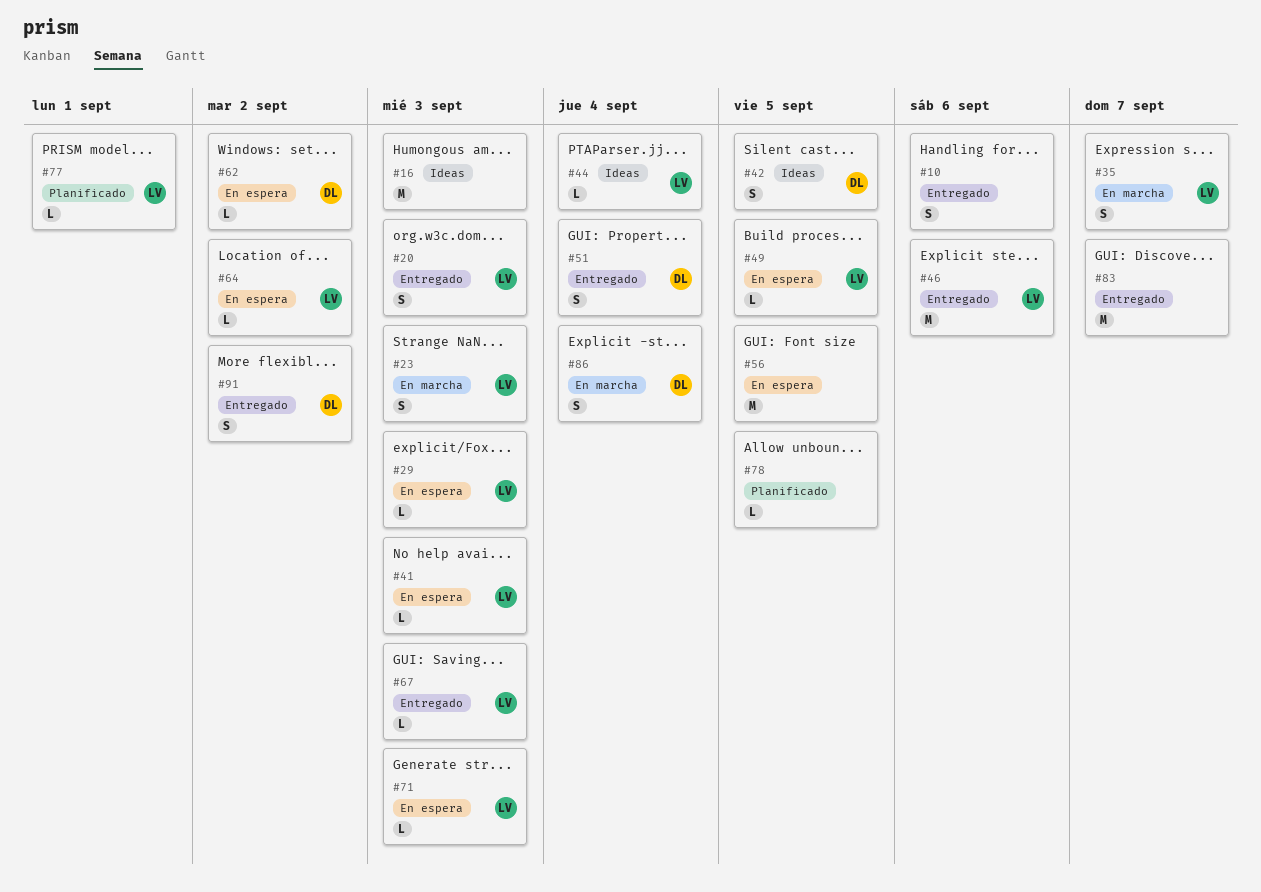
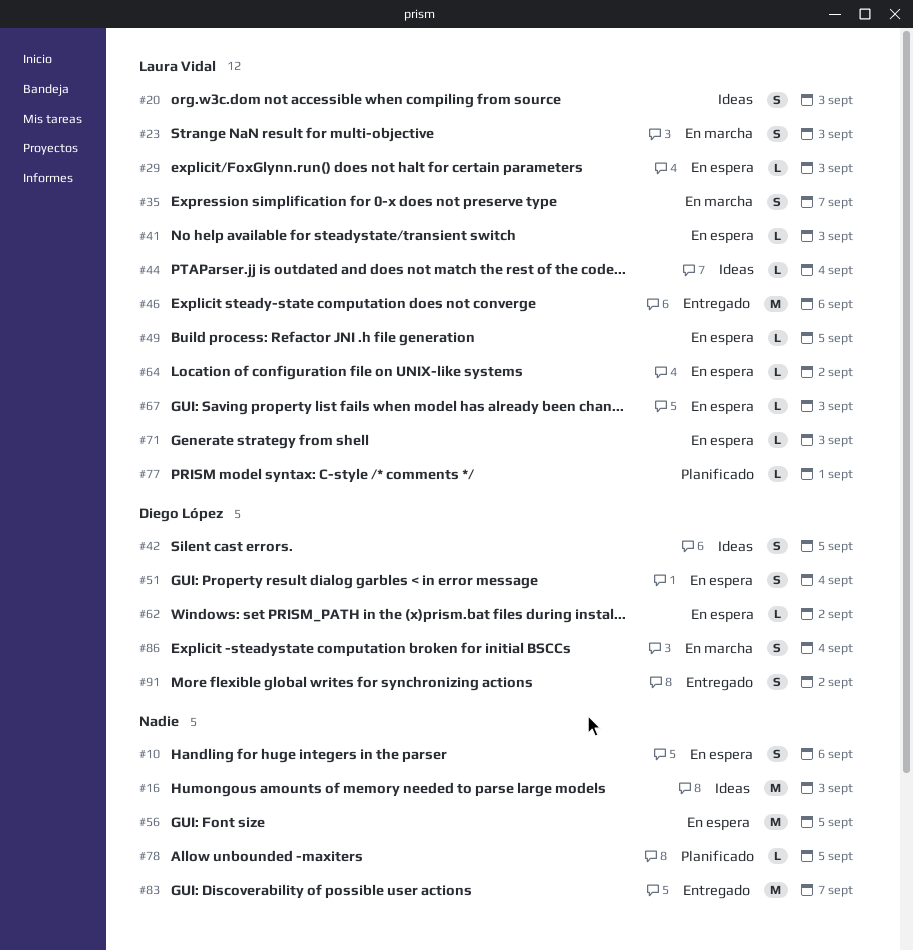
#10, status: Entregado -> En espera
#20, status: Entregado -> Ideas
#51, status: Entregado -> En espera
#67, status: Entregado -> En espera

